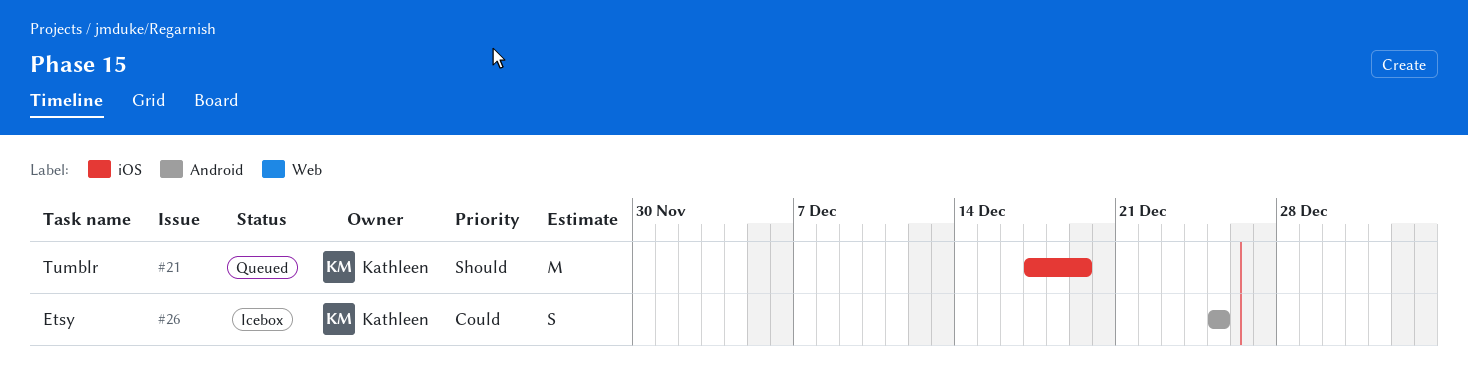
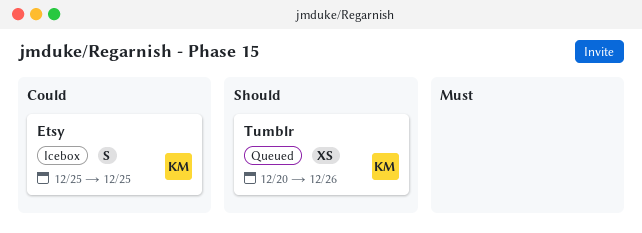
Tumblr, estimate: M -> XS
Tumblr, start: Dec 17 -> Dec 20
Tumblr, due: Dec 19 -> Dec 26

